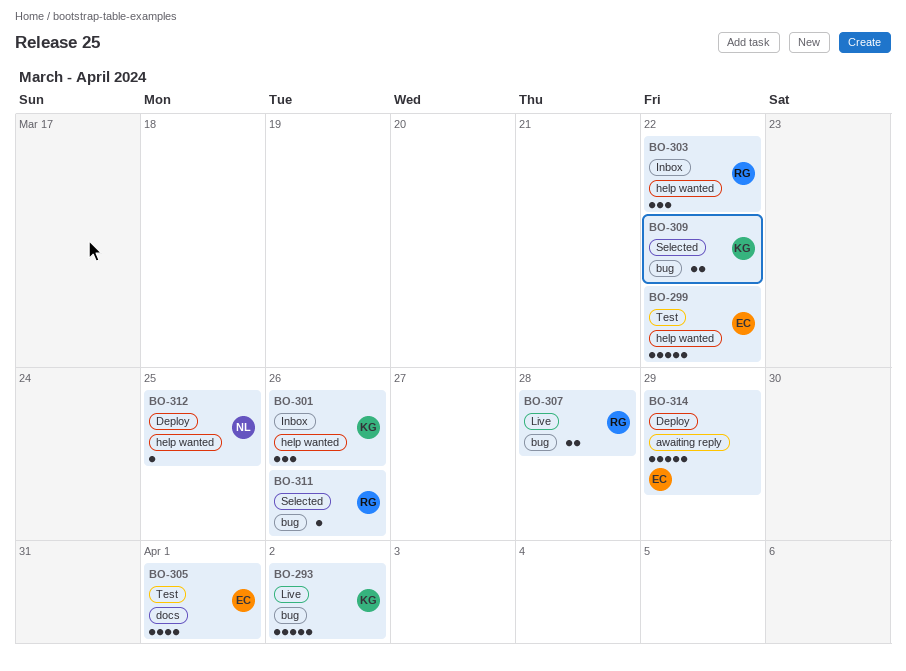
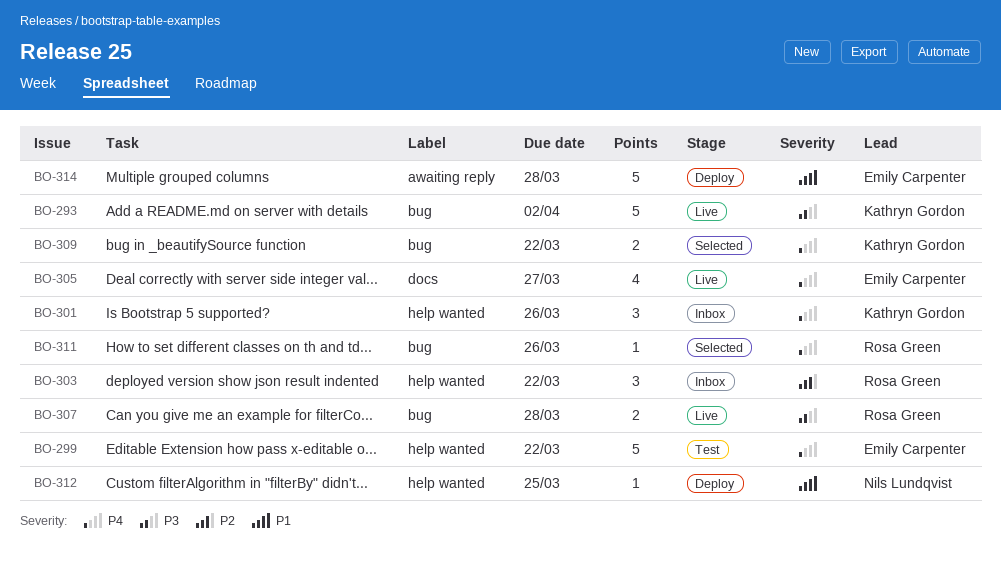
BO-305, status: Test -> Live
BO-305, due: Apr 1 -> Mar 27
BO-314, due: Mar 29 -> Mar 28

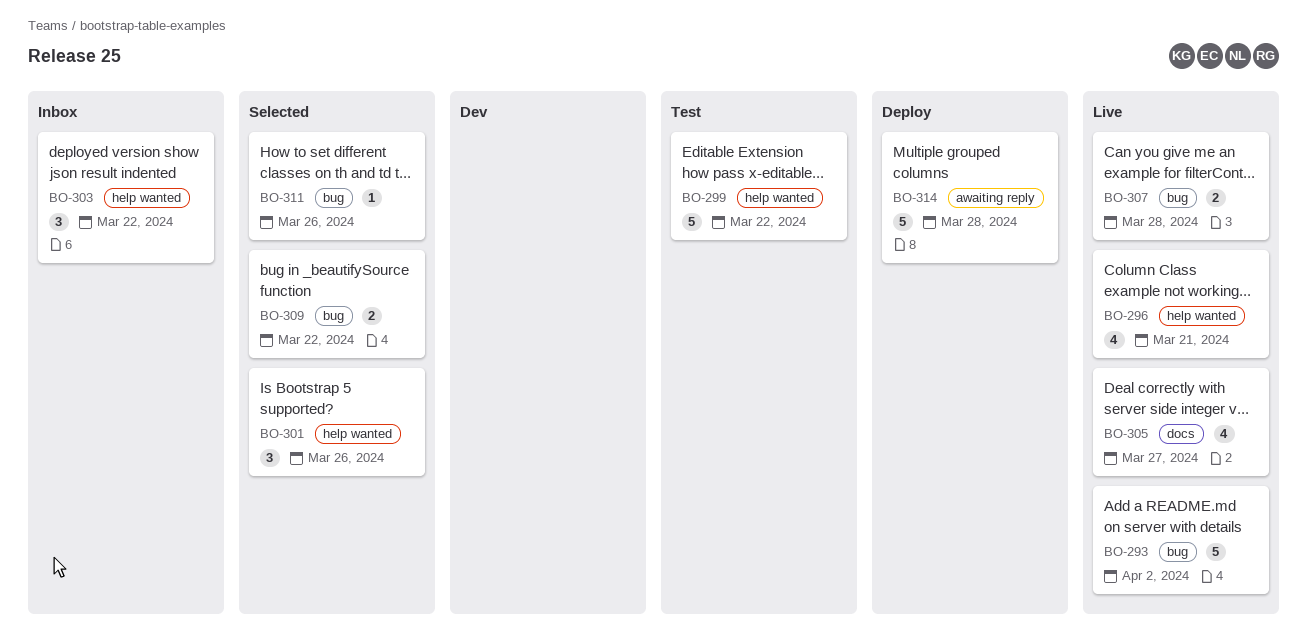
BO-296: none -> present
BO-301, status: Inbox -> Selected
BO-312: present -> none

